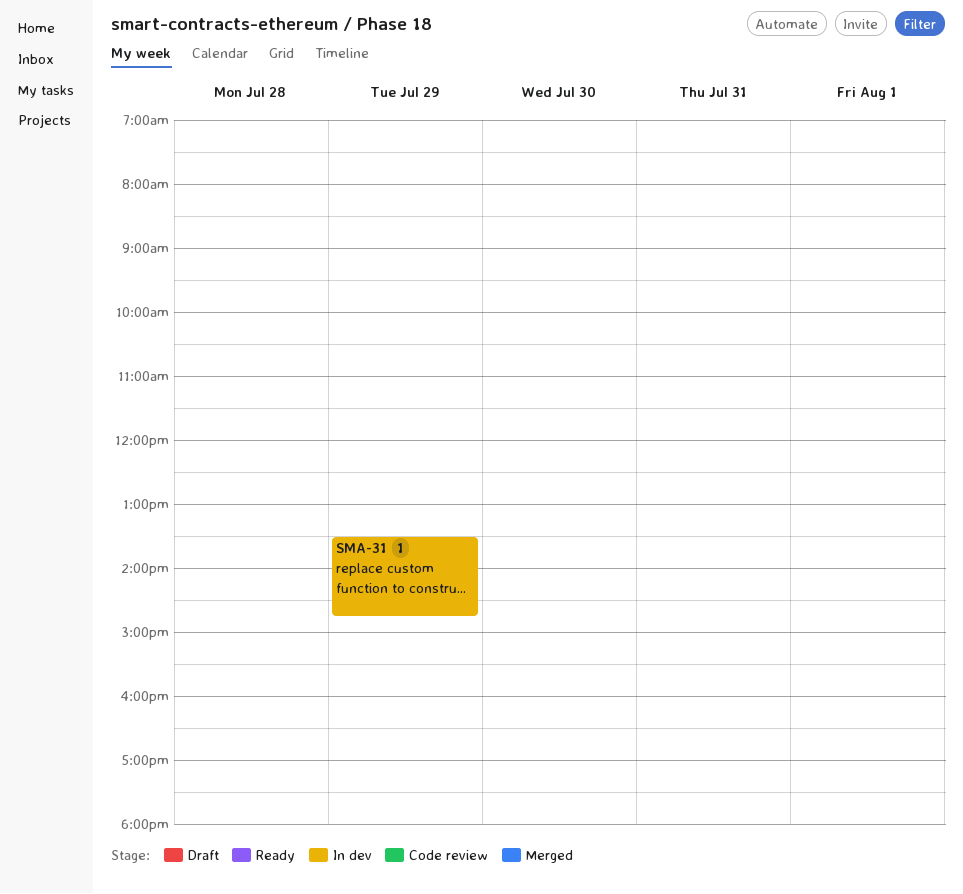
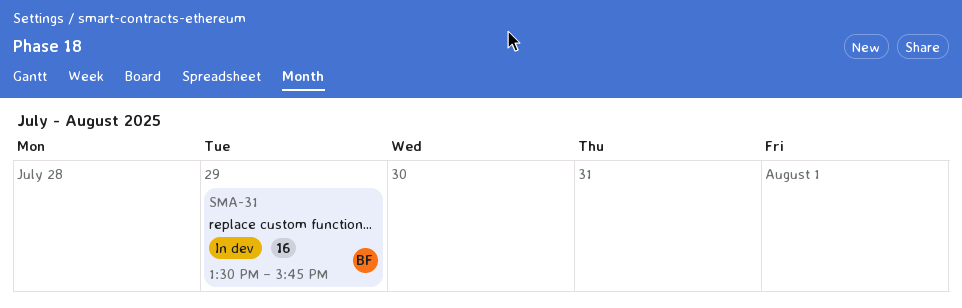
SMA-31, estimate: 1 -> 16
SMA-31, ends: 14:45 -> 15:45

